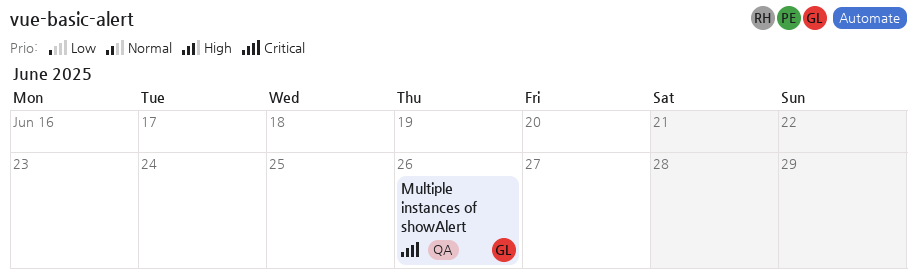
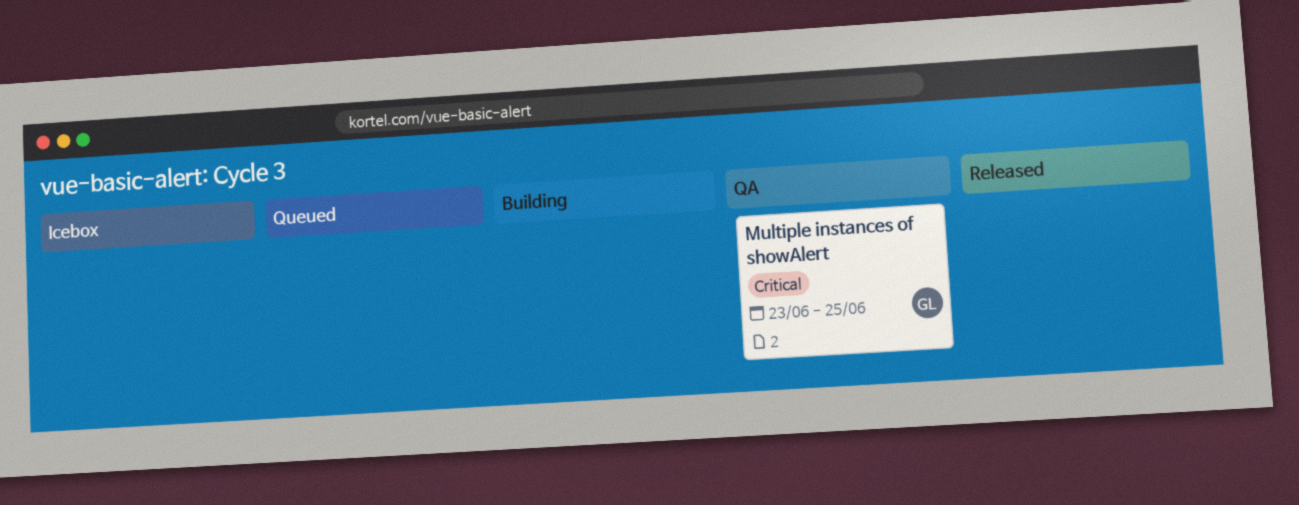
Multiple instances of showAlert, due: Jun 26 -> Jun 25

